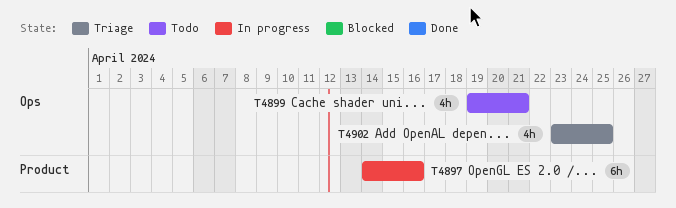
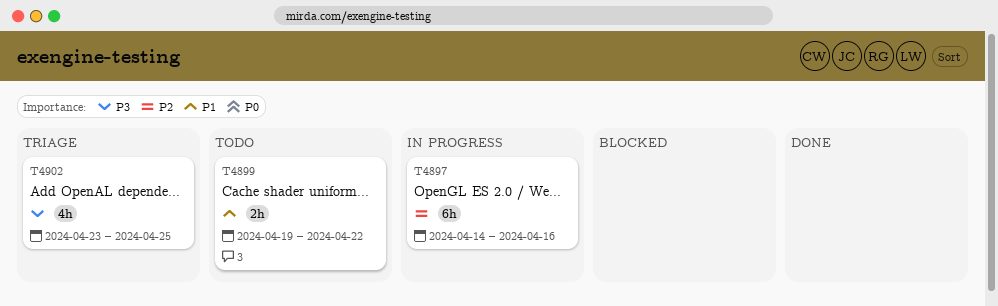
T4899, estimate: 4h -> 2h
T4899, due: Apr 21 -> Apr 22

